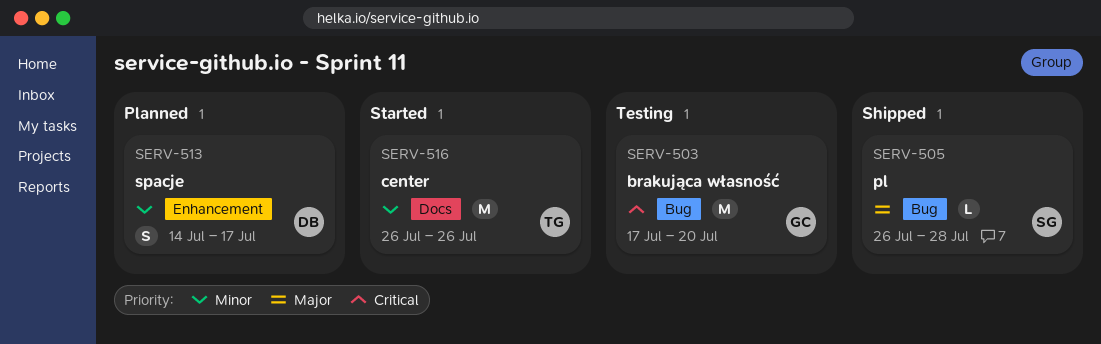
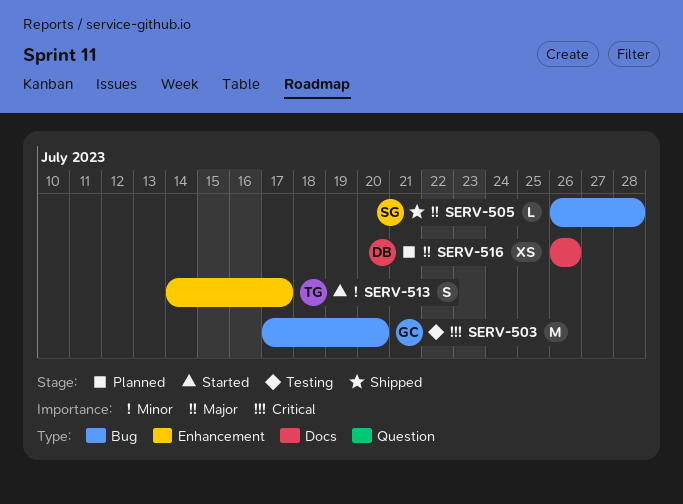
SERV-513, status: Planned -> Started
SERV-513, owner: DB -> TG
SERV-516, status: Started -> Planned
SERV-516, owner: TG -> DB
SERV-516, priority: Minor -> Major
SERV-516, estimate: M -> XS

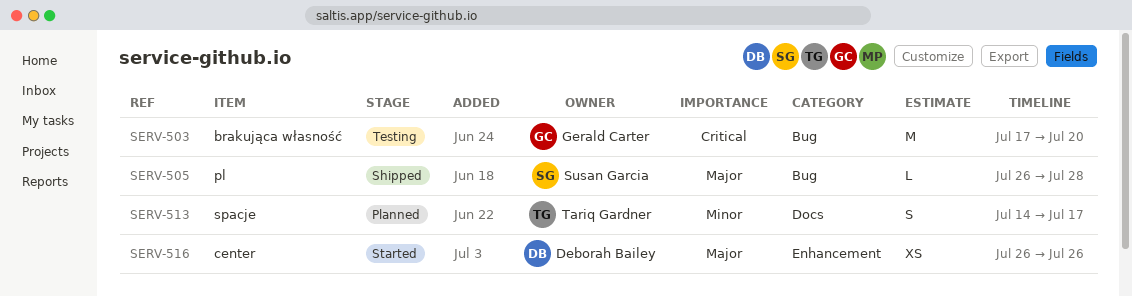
SERV-513, status: Started -> Planned
SERV-513, label: Enhancement -> Docs
SERV-516, status: Planned -> Started
SERV-516, label: Docs -> Enhancement

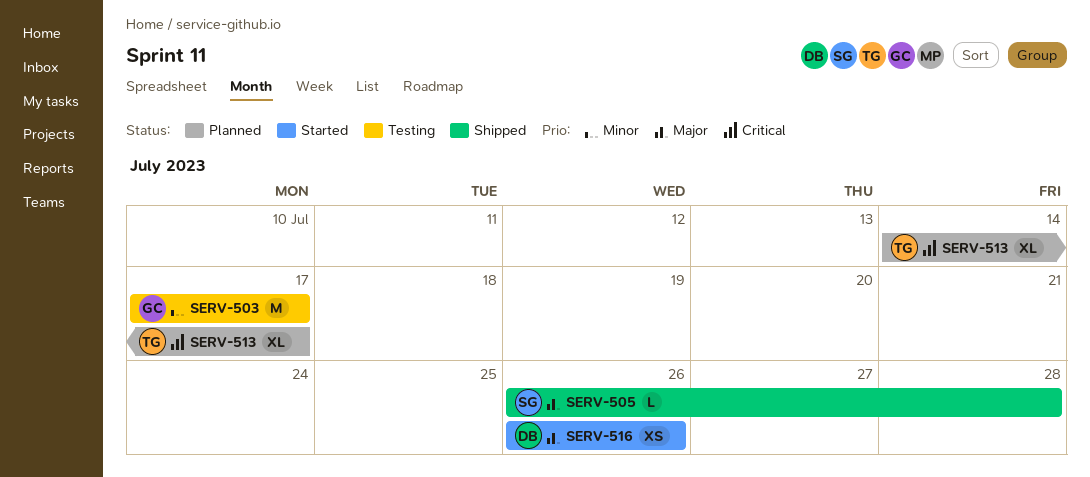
SERV-503, priority: Critical -> Minor
SERV-503, due: Jul 20 -> Jul 17
SERV-513, priority: Minor -> Critical
SERV-513, estimate: S -> XL

